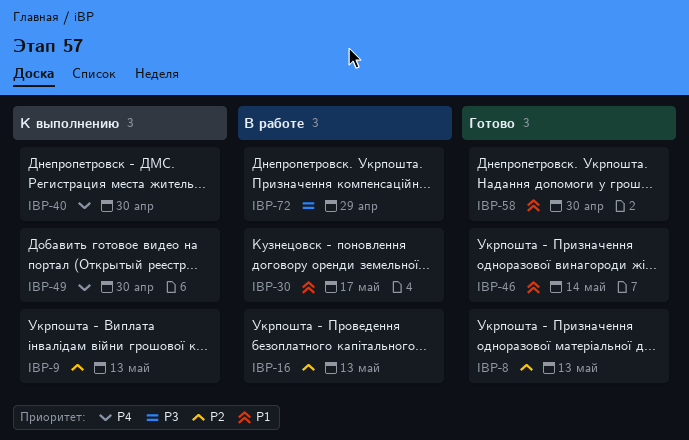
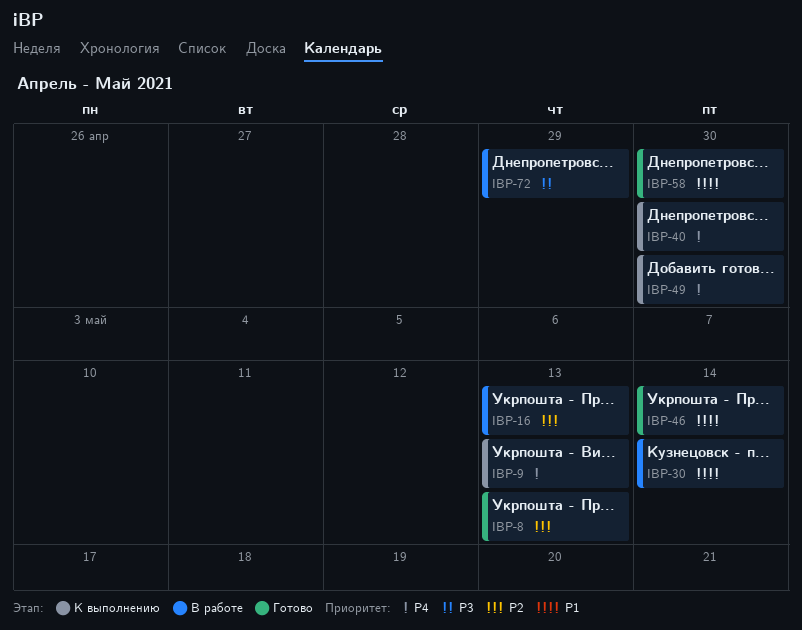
IBP-9, priority: P2 -> P4
IBP-30, due: May 17 -> May 14

